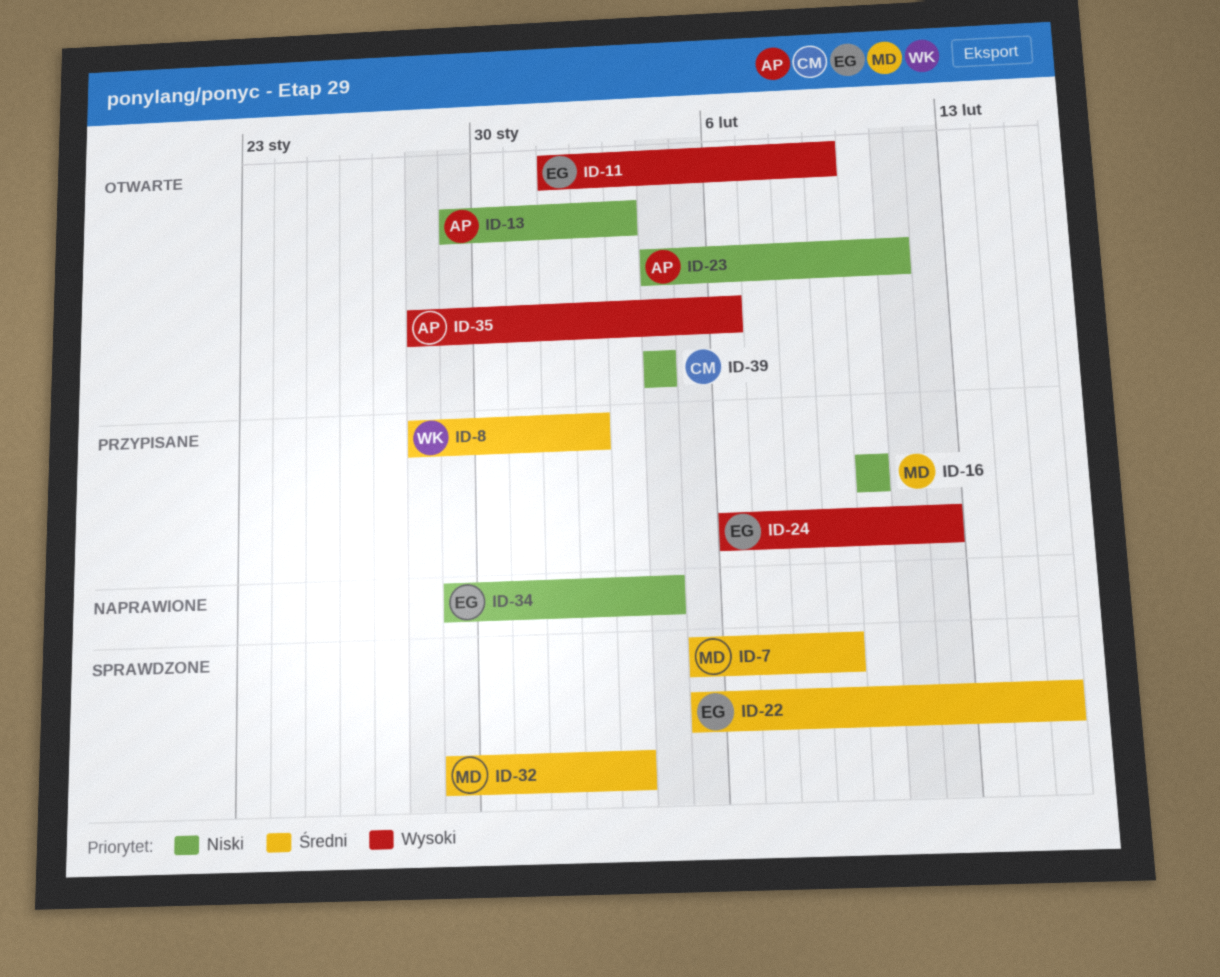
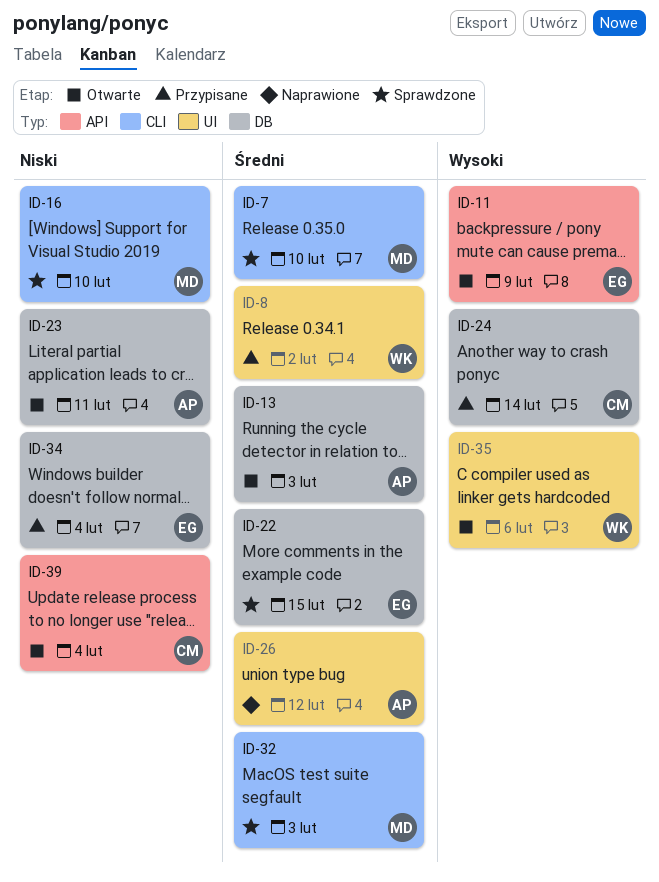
ID-7, due: Feb 9 -> Feb 10
ID-13, priority: Niski -> Średni
ID-16, status: Przypisane -> Sprawdzone
ID-24, owner: EG -> CM
ID-24, due: Feb 12 -> Feb 14
ID-26: none -> present
ID-34, status: Naprawione -> Przypisane
ID-35, owner: AP -> WK

